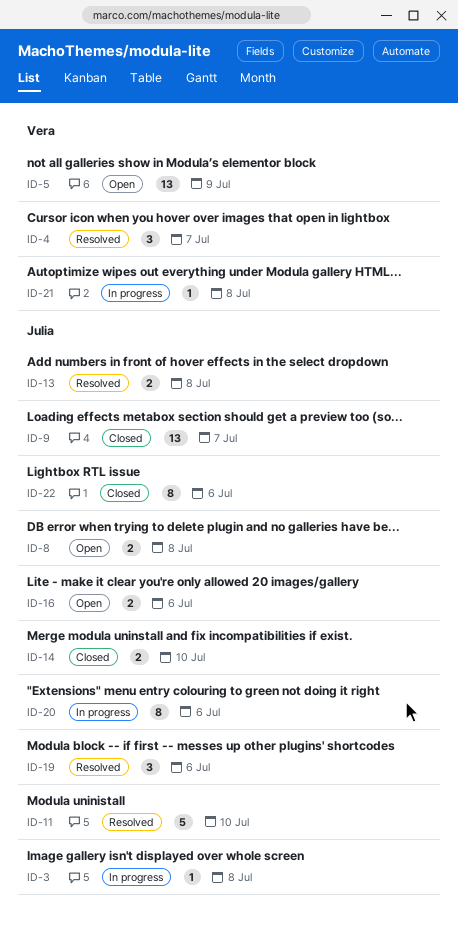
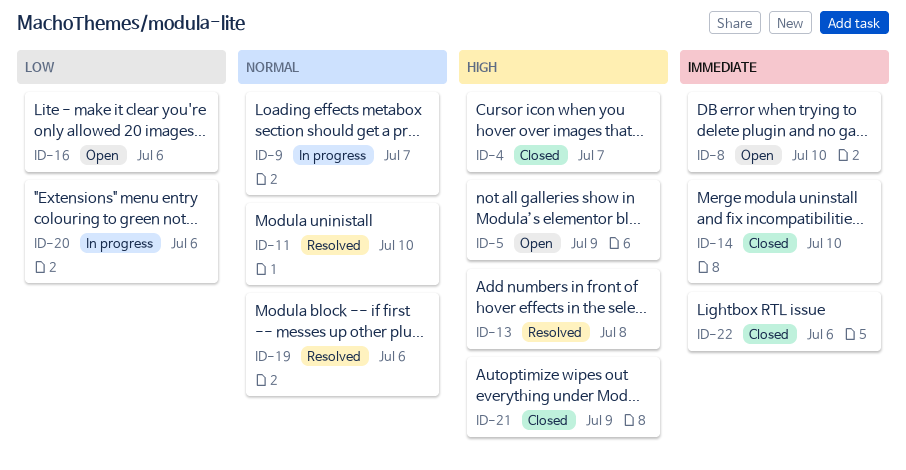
ID-3: present -> none
ID-4, status: Resolved -> Closed
ID-8, day: Jul 8 -> Jul 10
ID-9, status: Closed -> In progress
ID-21, status: In progress -> Closed
ID-21, day: Jul 8 -> Jul 9

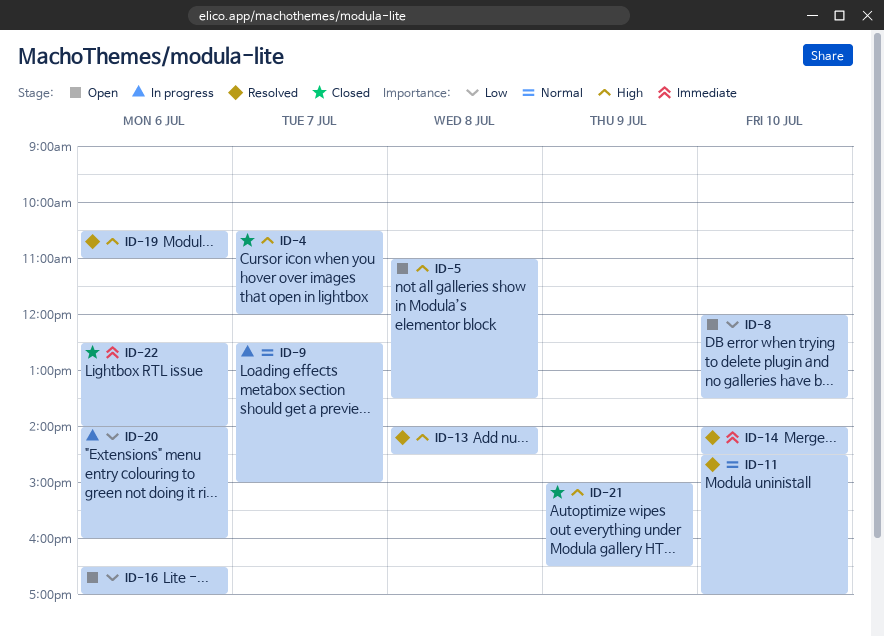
ID-5, day: Jul 9 -> Jul 8
ID-8, priority: Immediate -> Low
ID-14, status: Closed -> Resolved
ID-19, priority: Normal -> High

